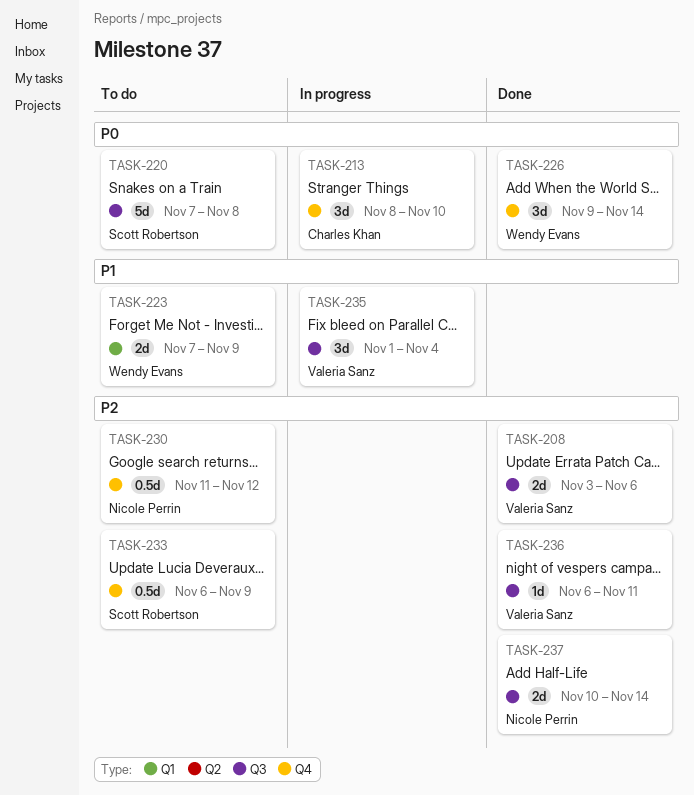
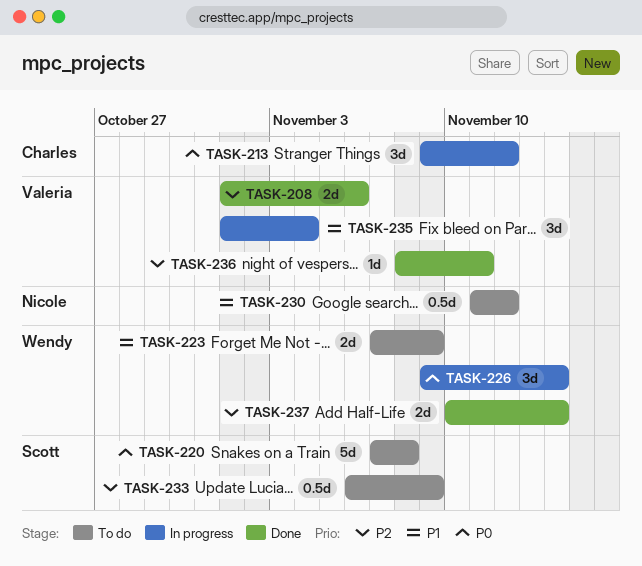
TASK-208, start: Nov 3 -> Nov 1
TASK-213, start: Nov 8 -> Nov 9
TASK-213, due: Nov 10 -> Nov 12
TASK-226, status: Done -> In progress
TASK-230, priority: P2 -> P1
TASK-236, start: Nov 6 -> Nov 8
TASK-237, owner: Nicole Perrin -> Wendy Evans

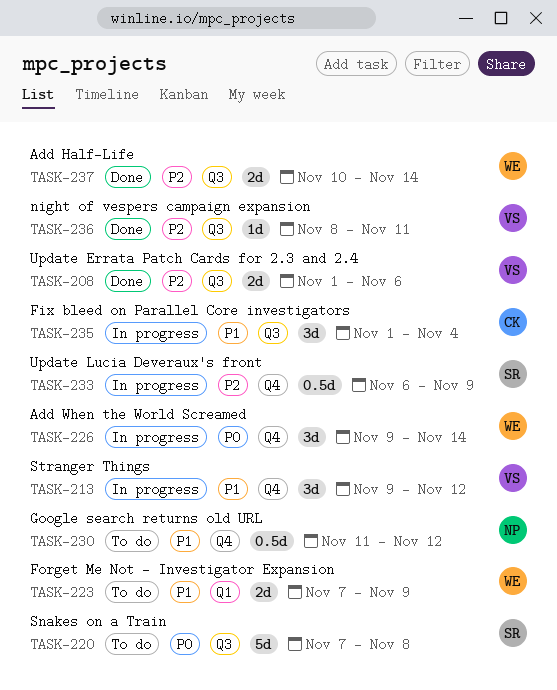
TASK-213, owner: Charles -> Valeria
TASK-213, priority: P0 -> P1
TASK-233, status: To do -> In progress
TASK-235, owner: Valeria -> Charles

